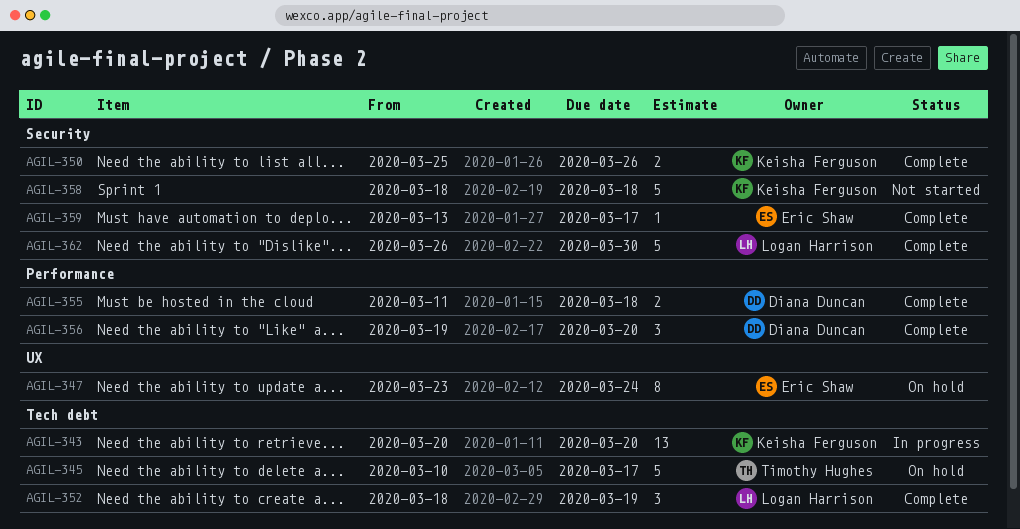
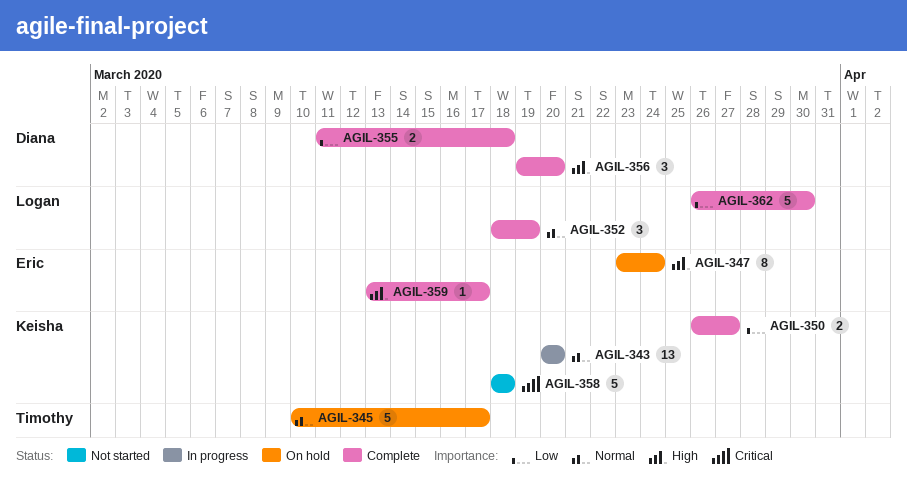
AGIL-350, start: Mar 25 -> Mar 26
AGIL-350, due: Mar 26 -> Mar 27

